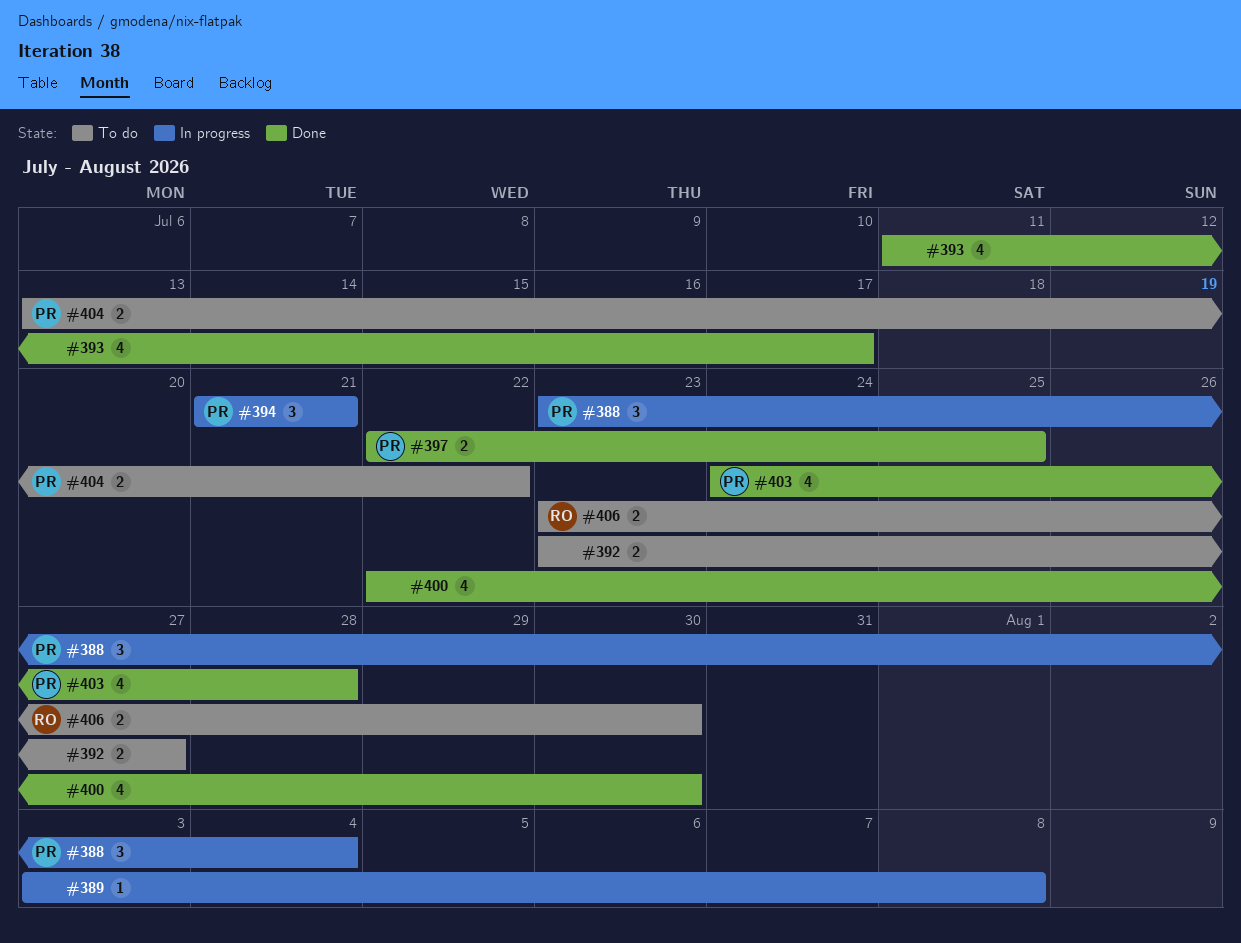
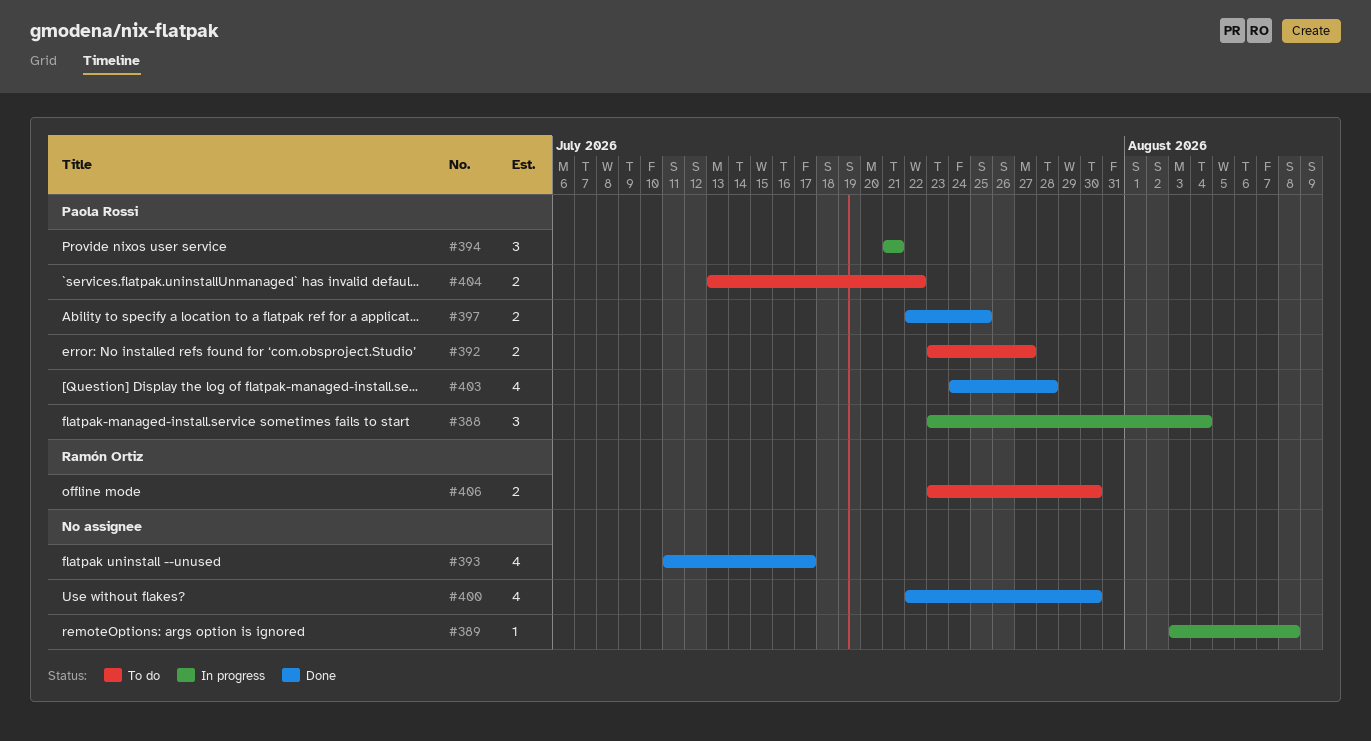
#392, owner: none -> Paola Rossi

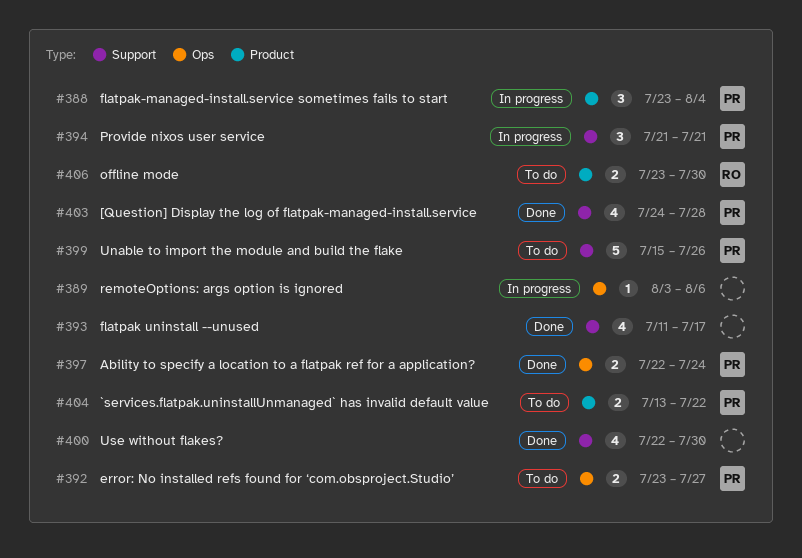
#389, due: Aug 8 -> Aug 6
#397, due: Jul 25 -> Jul 24
#399: none -> present

